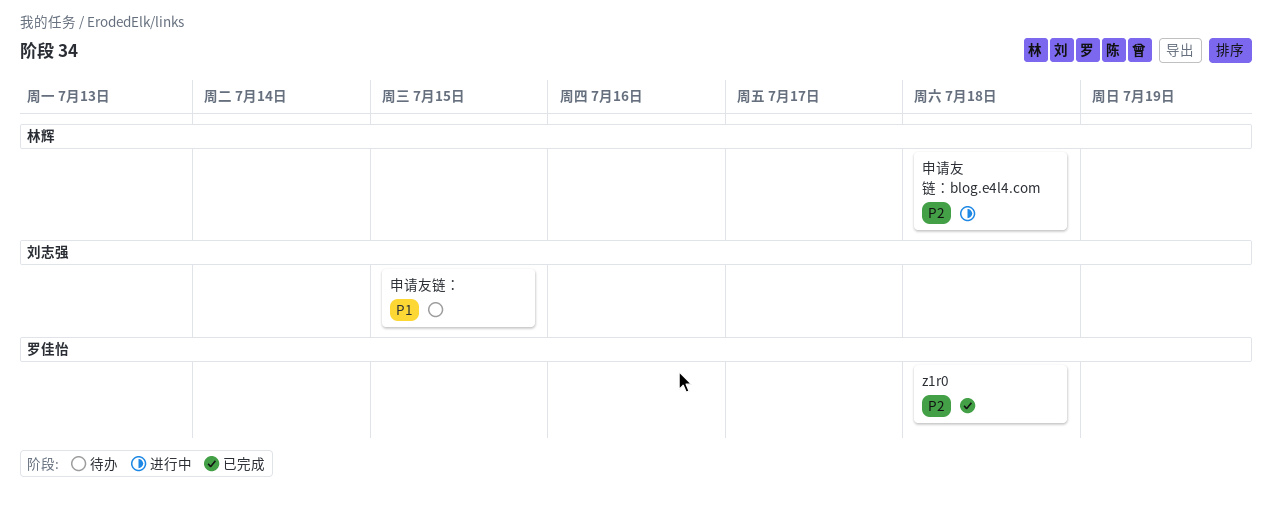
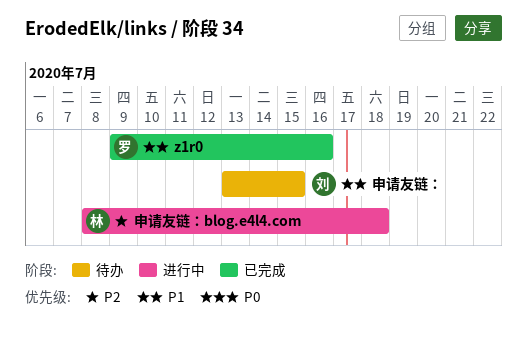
z1r0, priority: P2 -> P1
z1r0, due: Jul 18 -> Jul 16

